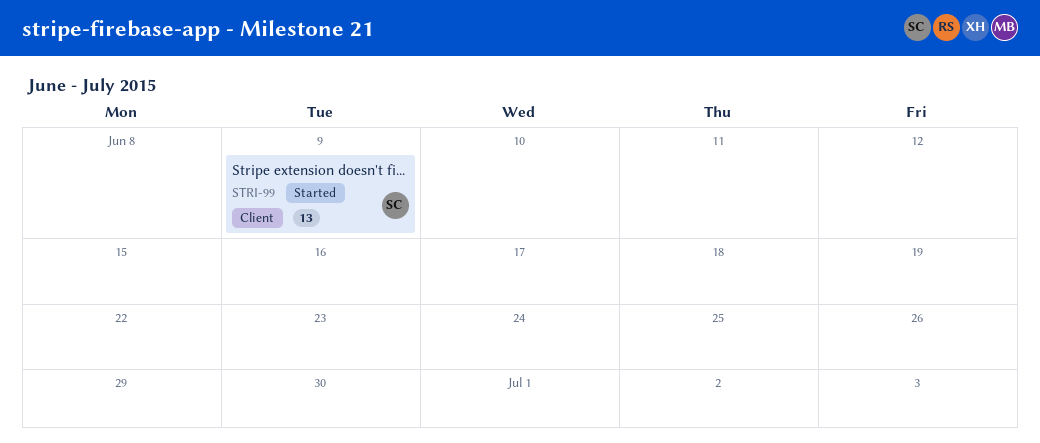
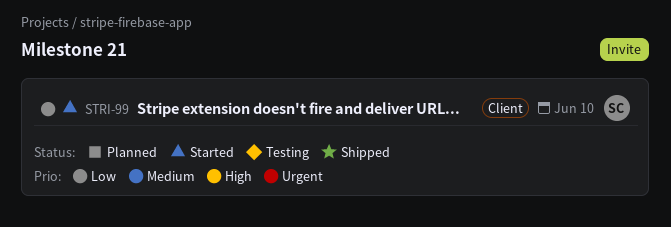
STRI-99, due: Jun 9 -> Jun 10

